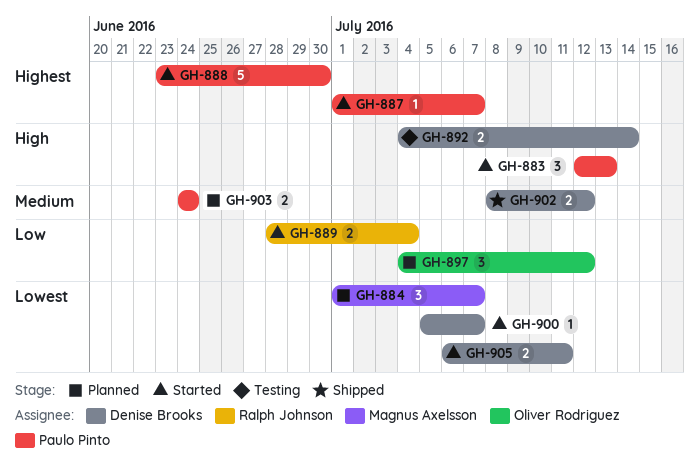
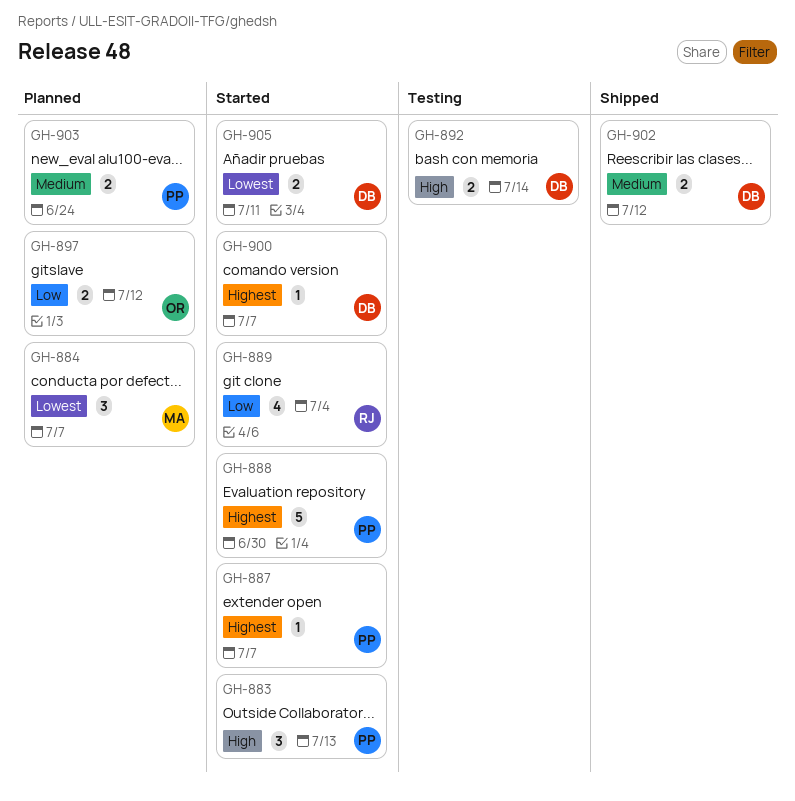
GH-889, estimate: 2 -> 4
GH-897, estimate: 3 -> 2
GH-900, priority: Lowest -> Highest

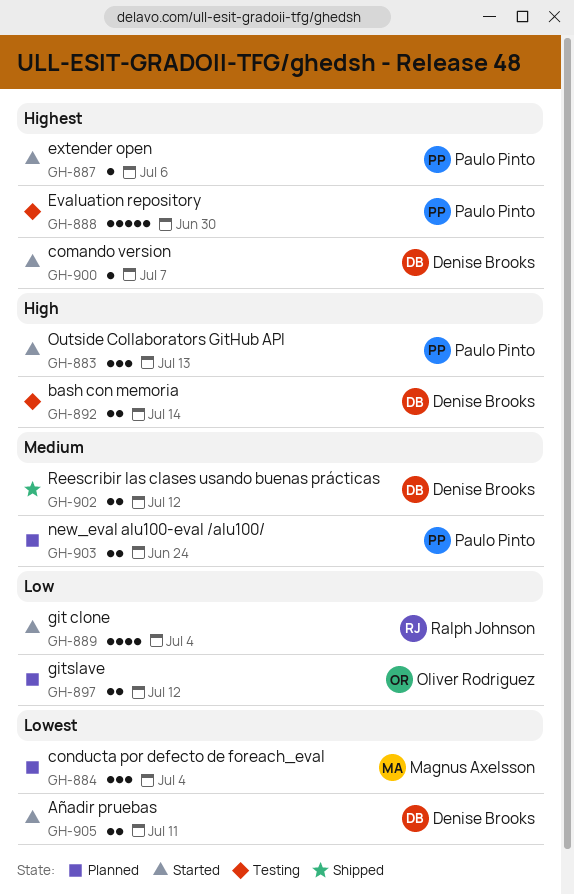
GH-884, due: Jul 7 -> Jul 4
GH-887, due: Jul 7 -> Jul 6
GH-888, status: Started -> Testing

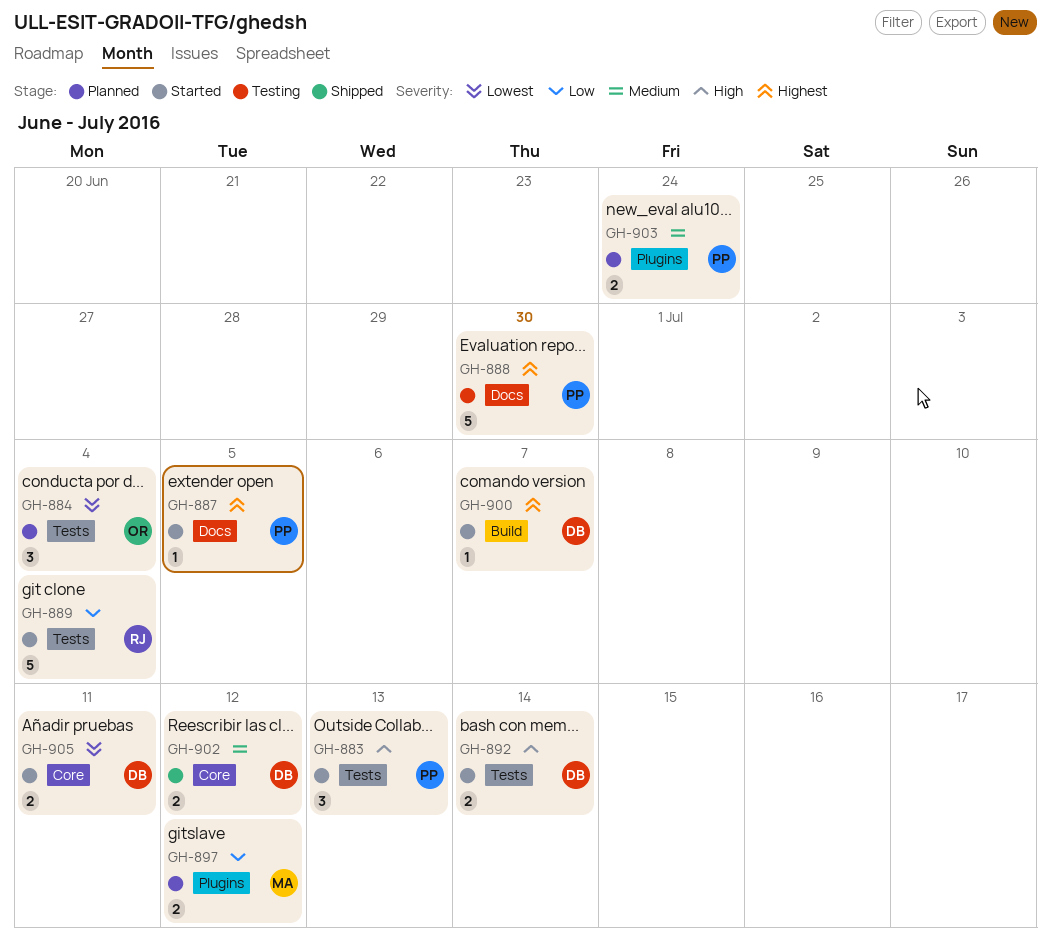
GH-884, owner: Magnus Axelsson -> Oliver Rodriguez
GH-887, due: Jul 6 -> Jul 5
GH-889, estimate: 4 -> 5
GH-892, status: Testing -> Started
GH-897, owner: Oliver Rodriguez -> Magnus Axelsson

